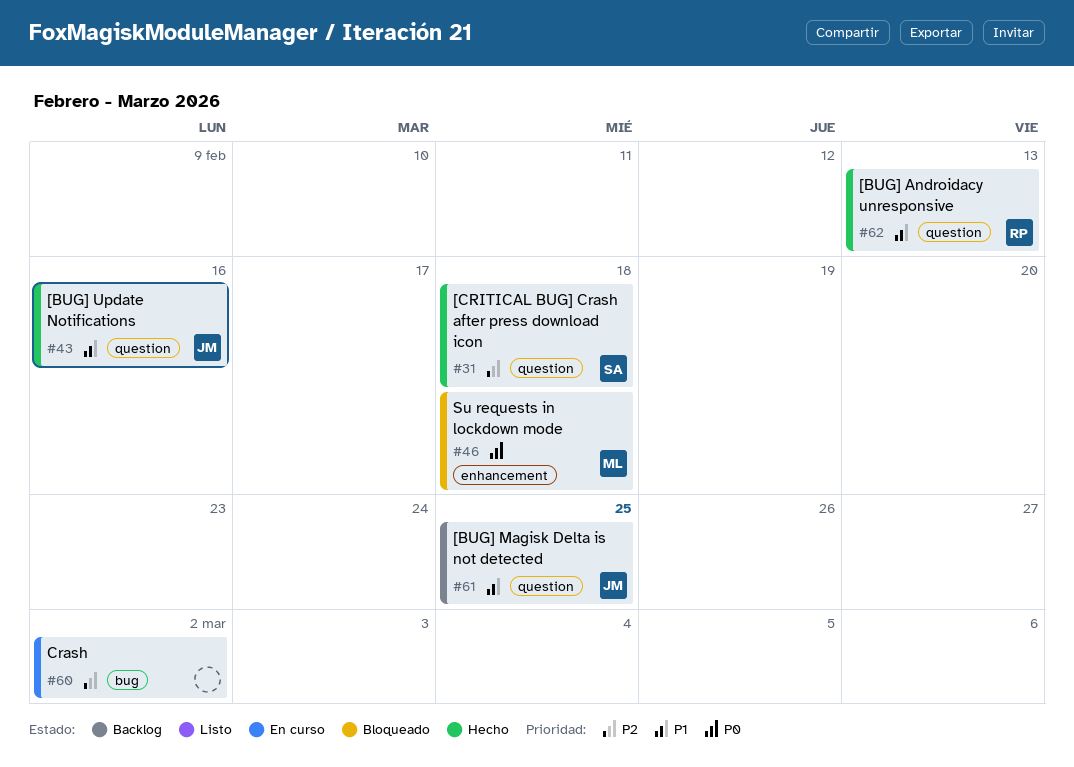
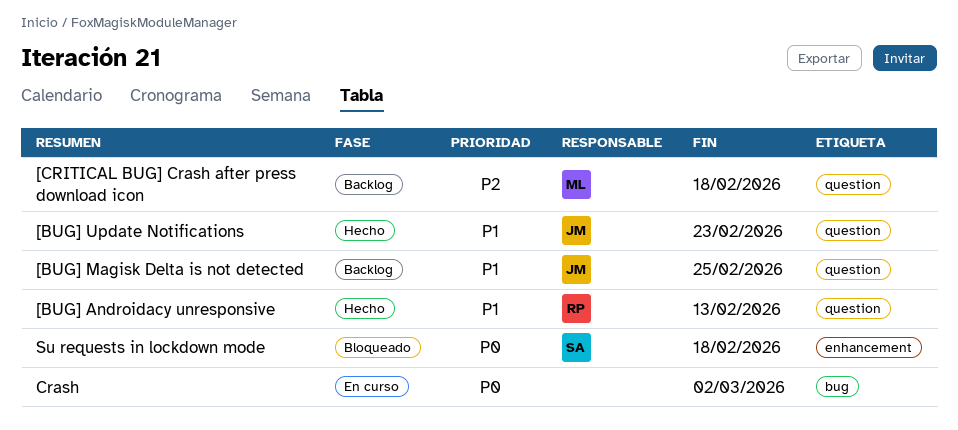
[BUG] Update Notifications, due: Feb 16 -> Feb 23
[CRITICAL BUG] Crash after press download icon, status: Hecho -> Backlog
[CRITICAL BUG] Crash after press download icon, owner: SA -> ML
Crash, priority: P2 -> P0
Su requests in lockdown mode, owner: ML -> SA

